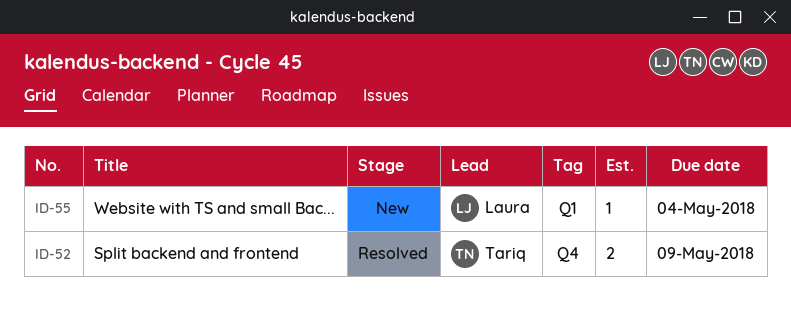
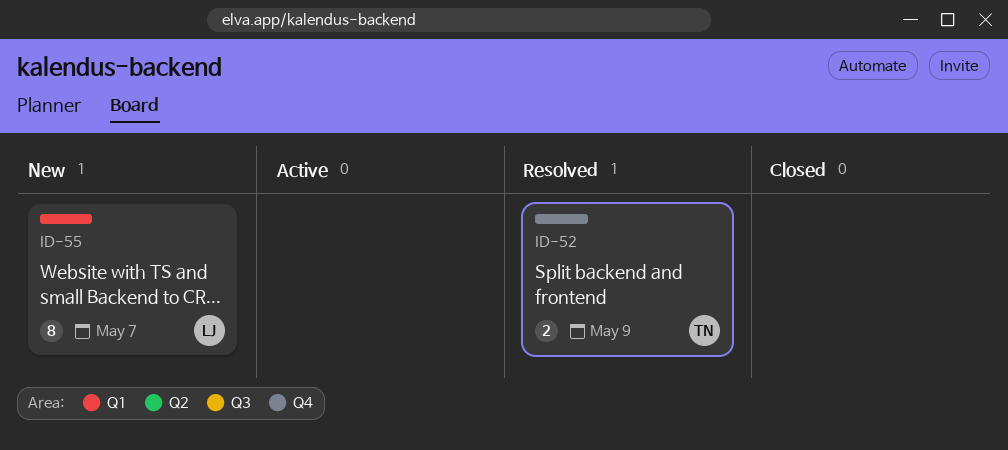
ID-55, estimate: 1 -> 8
ID-55, due: May 4 -> May 7

